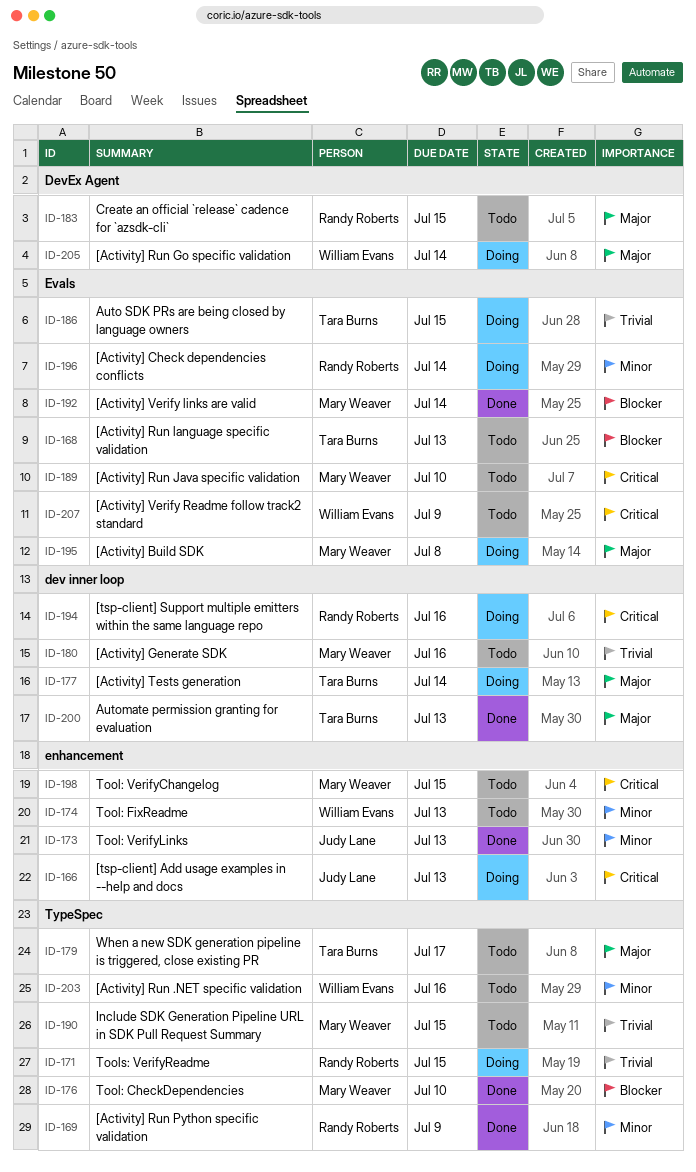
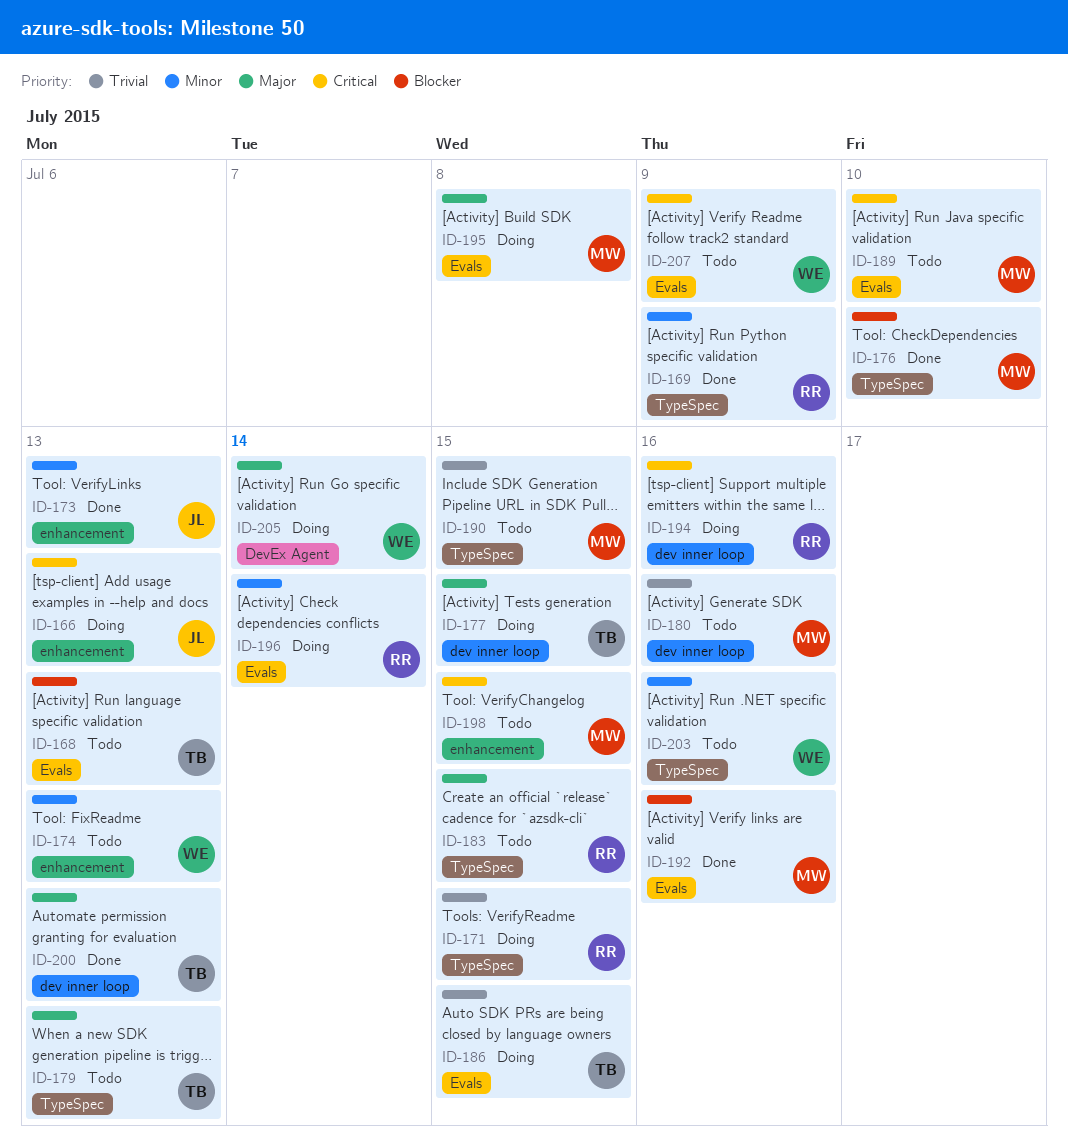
ID-177, due: Jul 14 -> Jul 15
ID-179, due: Jul 17 -> Jul 13
ID-183, label: DevEx Agent -> TypeSpec
ID-192, due: Jul 14 -> Jul 16

